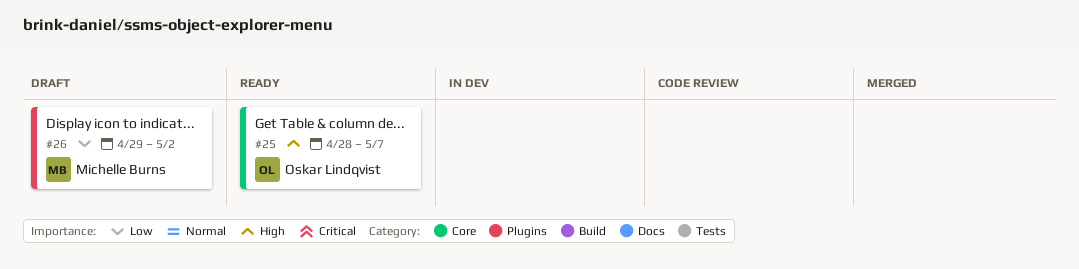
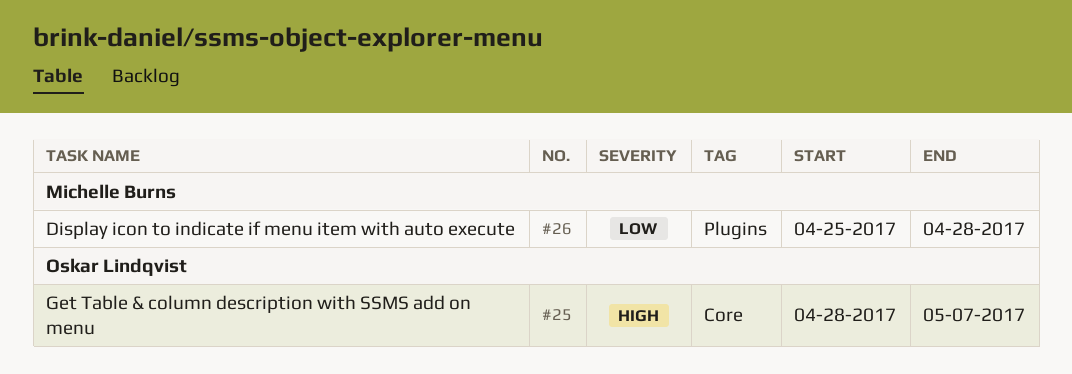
#26, start: Apr 29 -> Apr 25
#26, due: May 2 -> Apr 28

